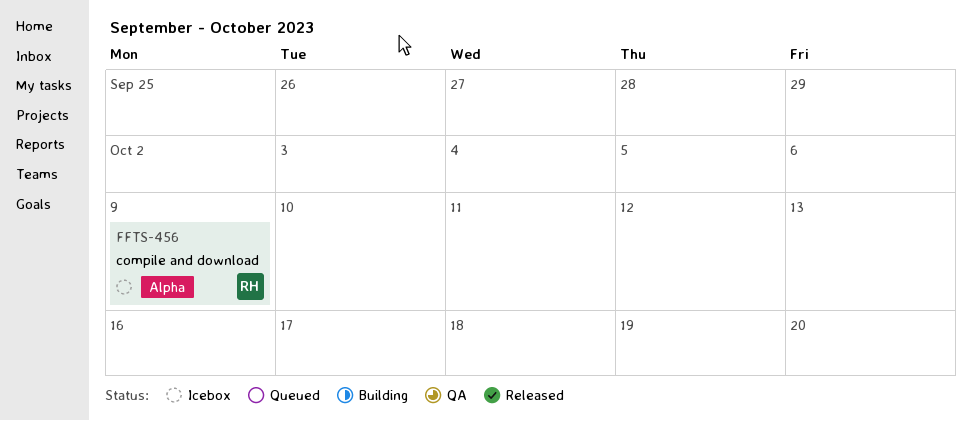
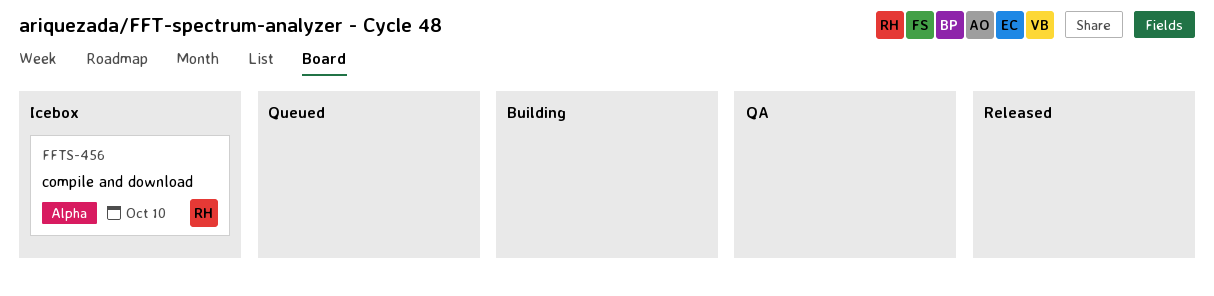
FFTS-456, due: Oct 9 -> Oct 10

